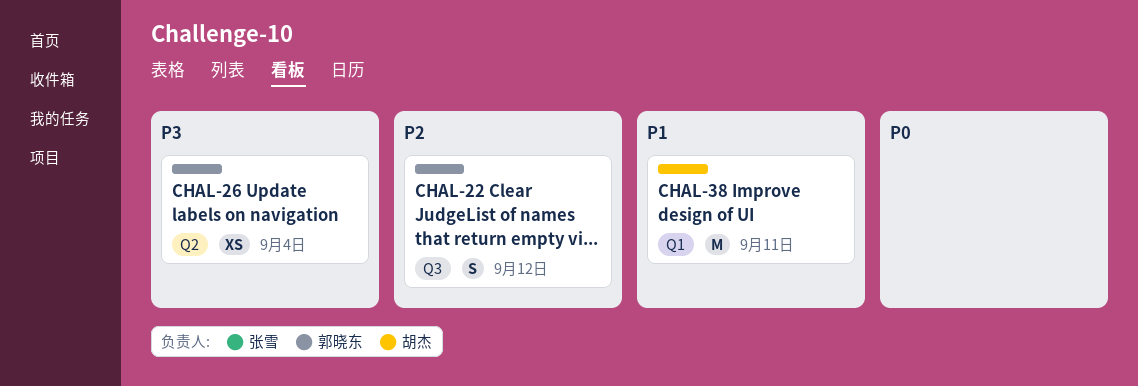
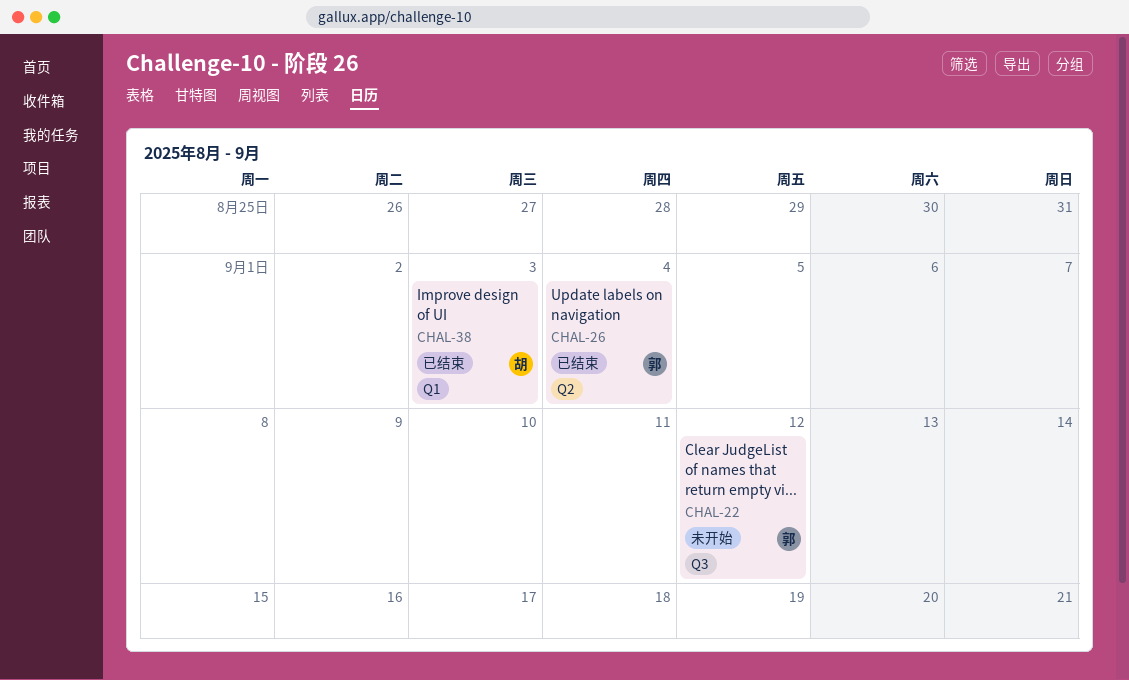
CHAL-38, due: Sep 11 -> Sep 3

